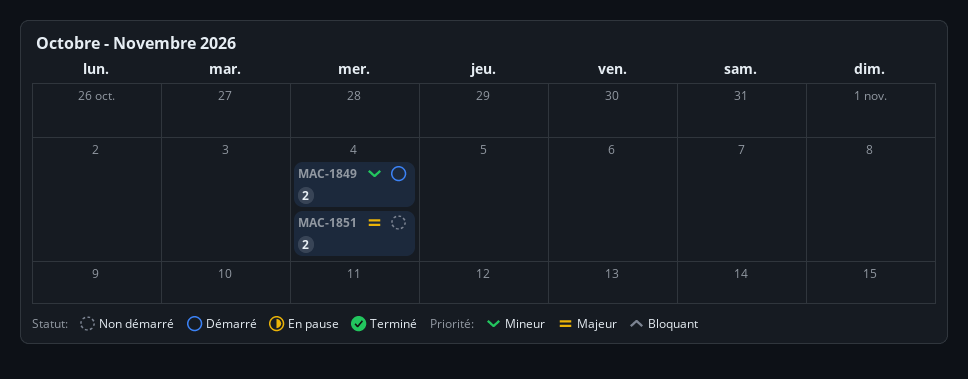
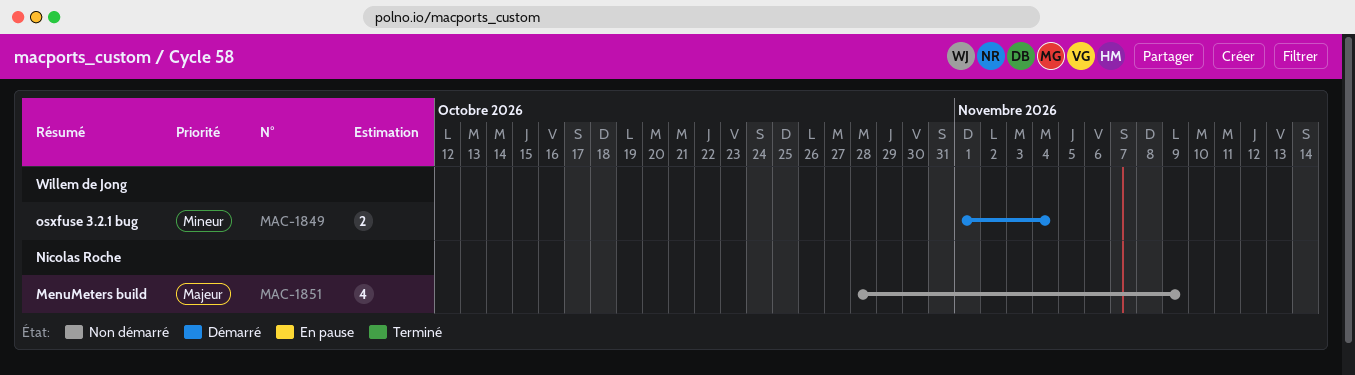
MAC-1851, estimate: 2 -> 4
MAC-1851, due: Nov 4 -> Nov 9

